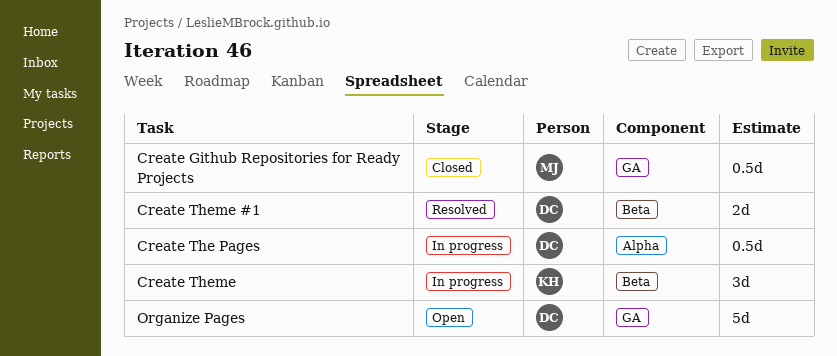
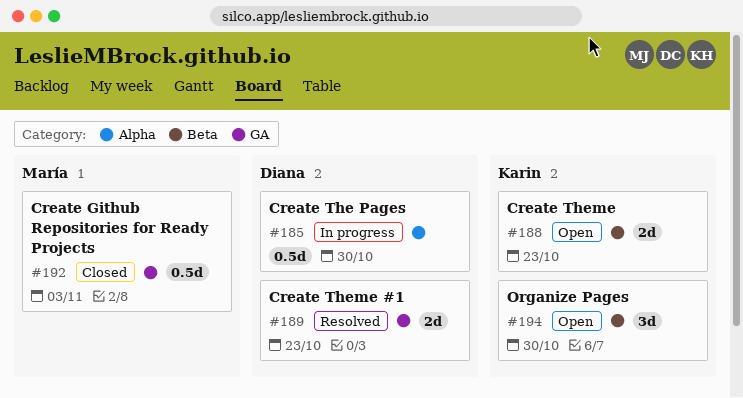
Create Theme, status: In progress -> Open
Create Theme, estimate: 3d -> 2d
Create Theme #1, label: Beta -> GA
Organize Pages, owner: Diana -> Karin
Organize Pages, label: GA -> Beta
Organize Pages, estimate: 5d -> 3d

